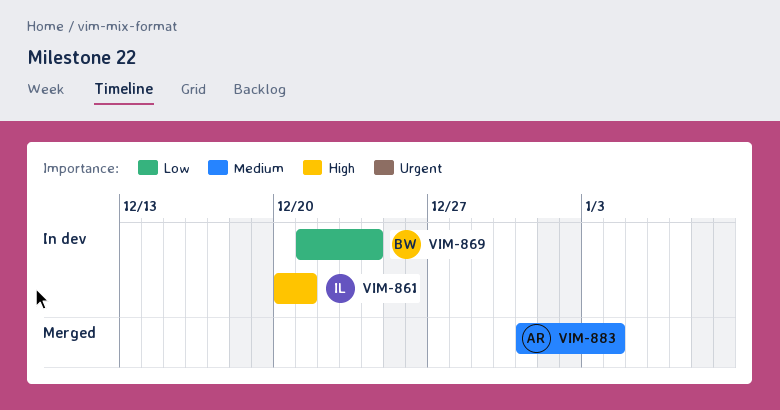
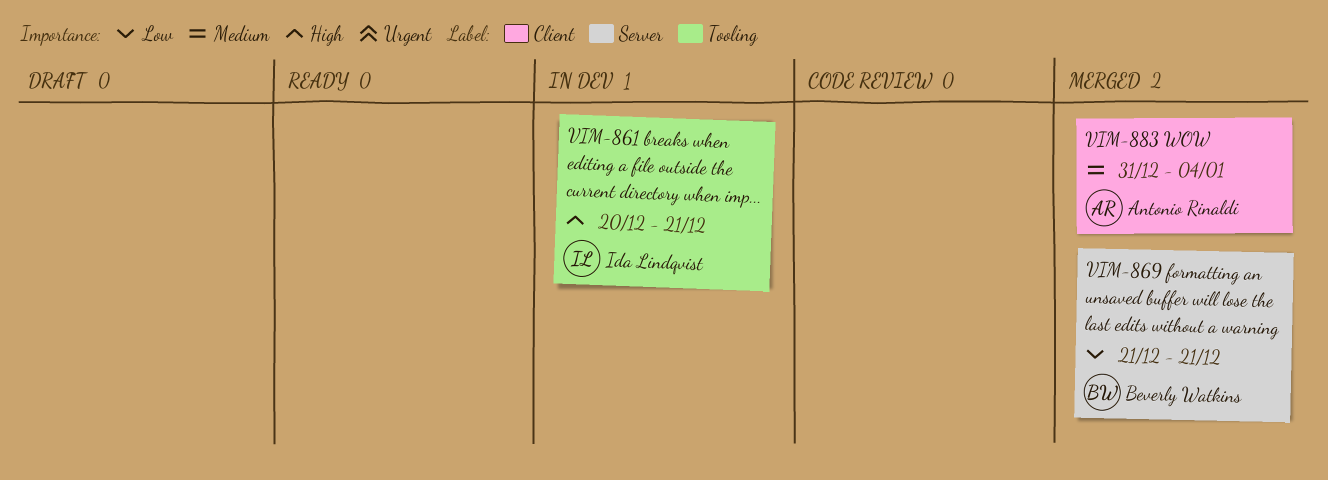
VIM-869, status: In dev -> Merged
VIM-869, due: Dec 24 -> Dec 21

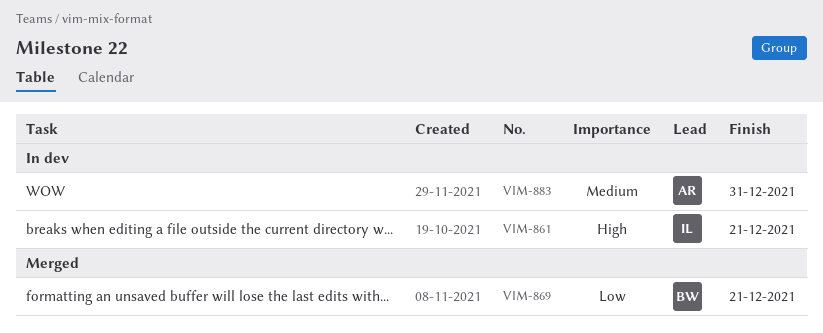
VIM-883, status: Merged -> In dev
VIM-883, due: Jan 4 -> Dec 31

